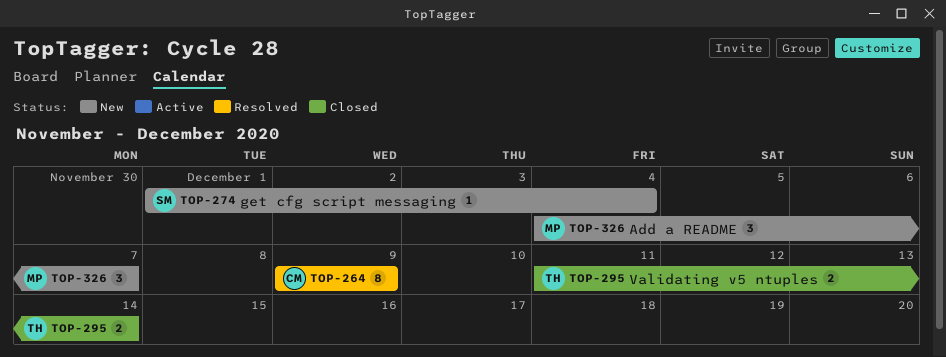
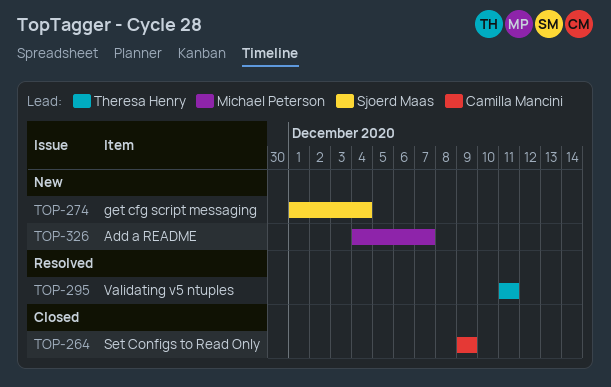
TOP-264, status: Resolved -> Closed
TOP-295, status: Closed -> Resolved
TOP-295, due: Dec 14 -> Dec 11

